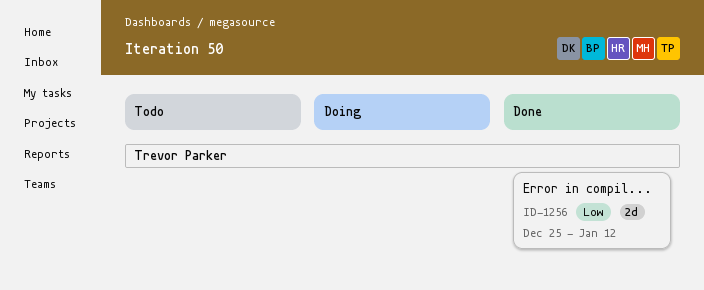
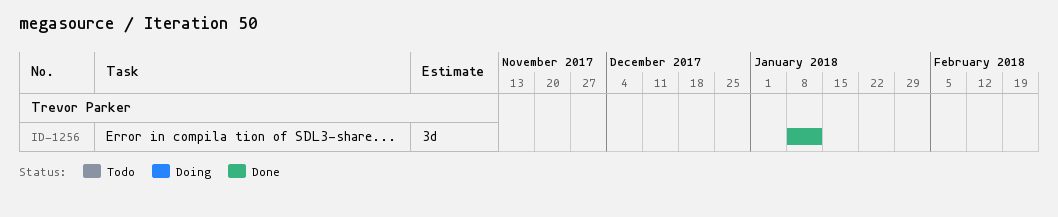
ID-1256, estimate: 2d -> 3d
ID-1256, start: Dec 25 -> Jan 8

